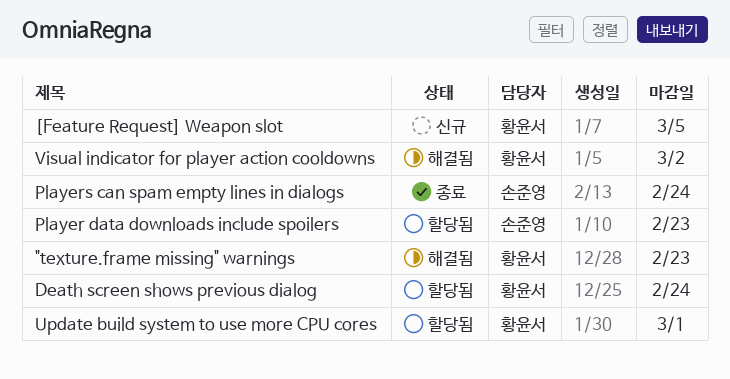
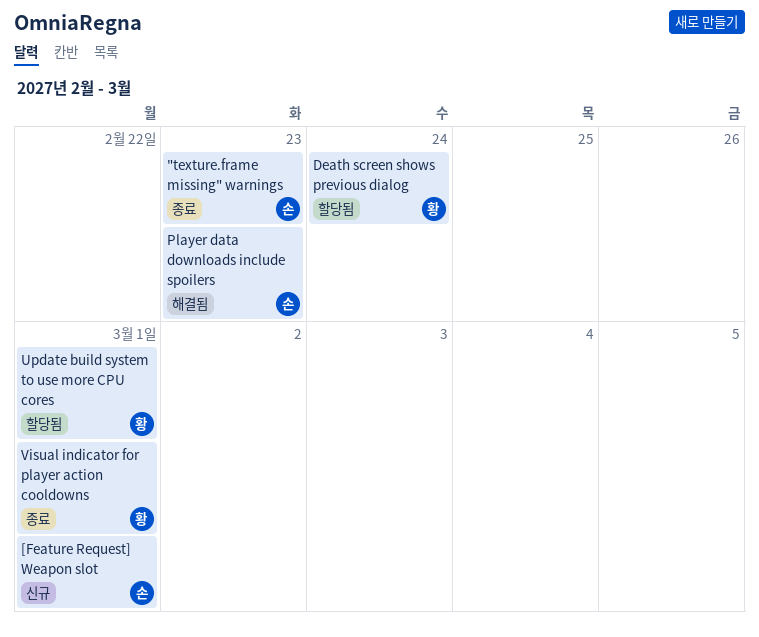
"texture.frame missing" warnings, status: 해결됨 -> 종료
"texture.frame missing" warnings, owner: 황윤서 -> 손준영
[Feature Request] Weapon slot, owner: 황윤서 -> 손준영
[Feature Request] Weapon slot, due: Mar 5 -> Mar 1
Player data downloads include spoilers, status: 할당됨 -> 해결됨
Players can spam empty lines in dialogs: present -> none
Visual indicator for player action cooldowns, status: 해결됨 -> 종료
Visual indicator for player action cooldowns, due: Mar 2 -> Mar 1

